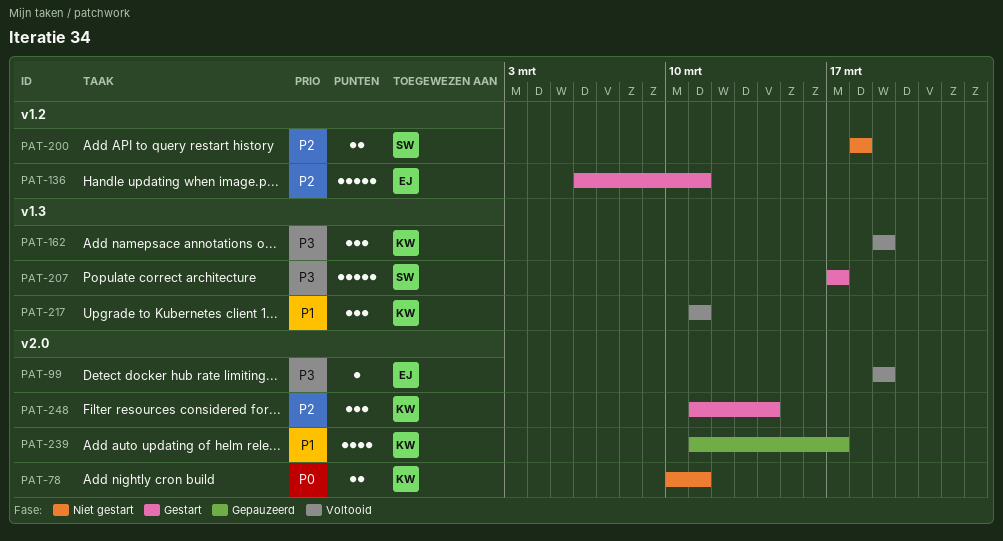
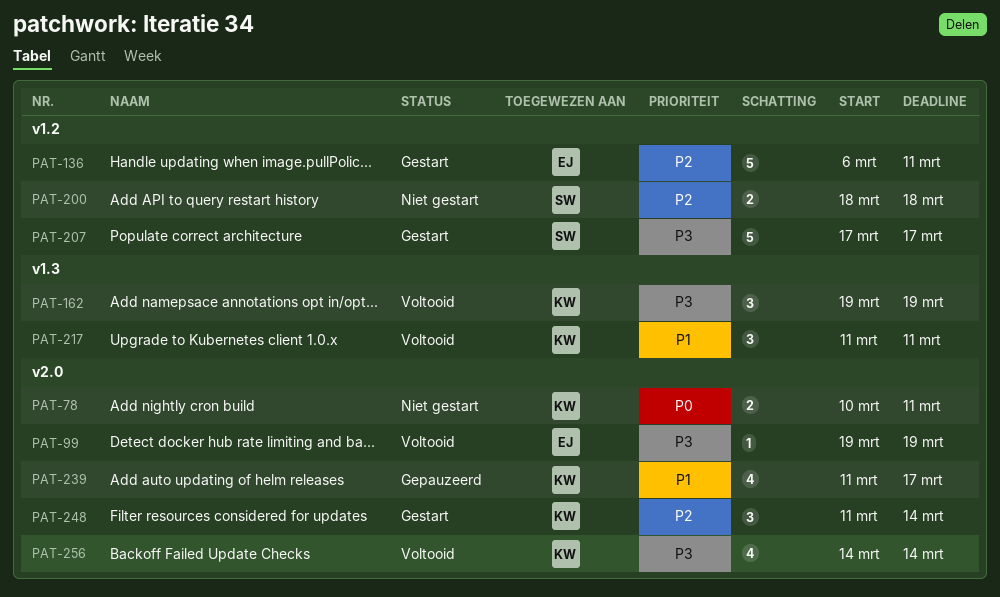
PAT-207, label: v1.3 -> v1.2
PAT-256: none -> present

